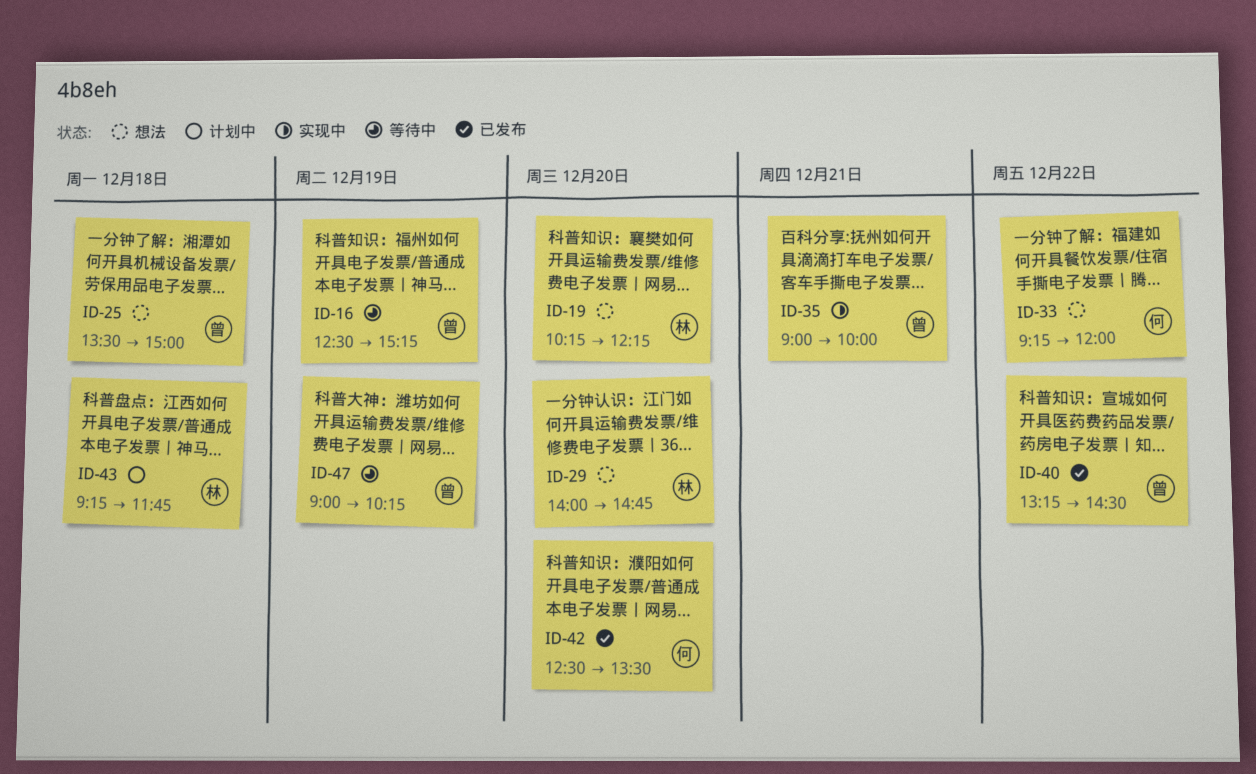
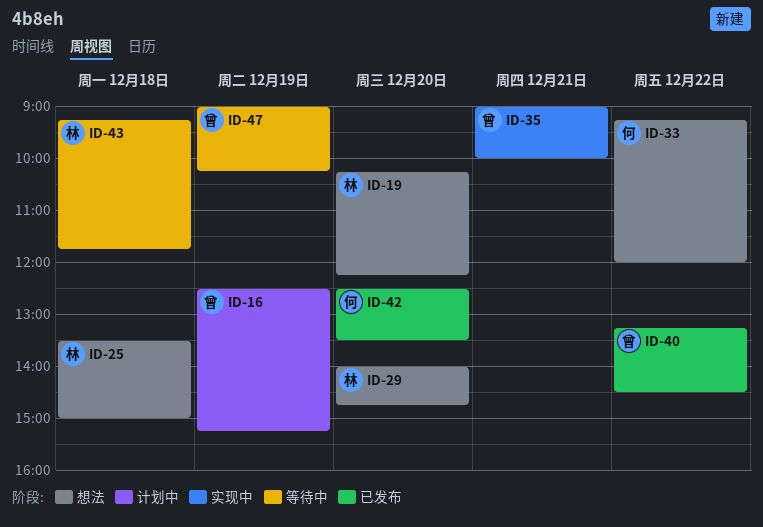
ID-16, status: 等待中 -> 计划中
ID-25, owner: 曾 -> 林
ID-43, status: 计划中 -> 等待中

